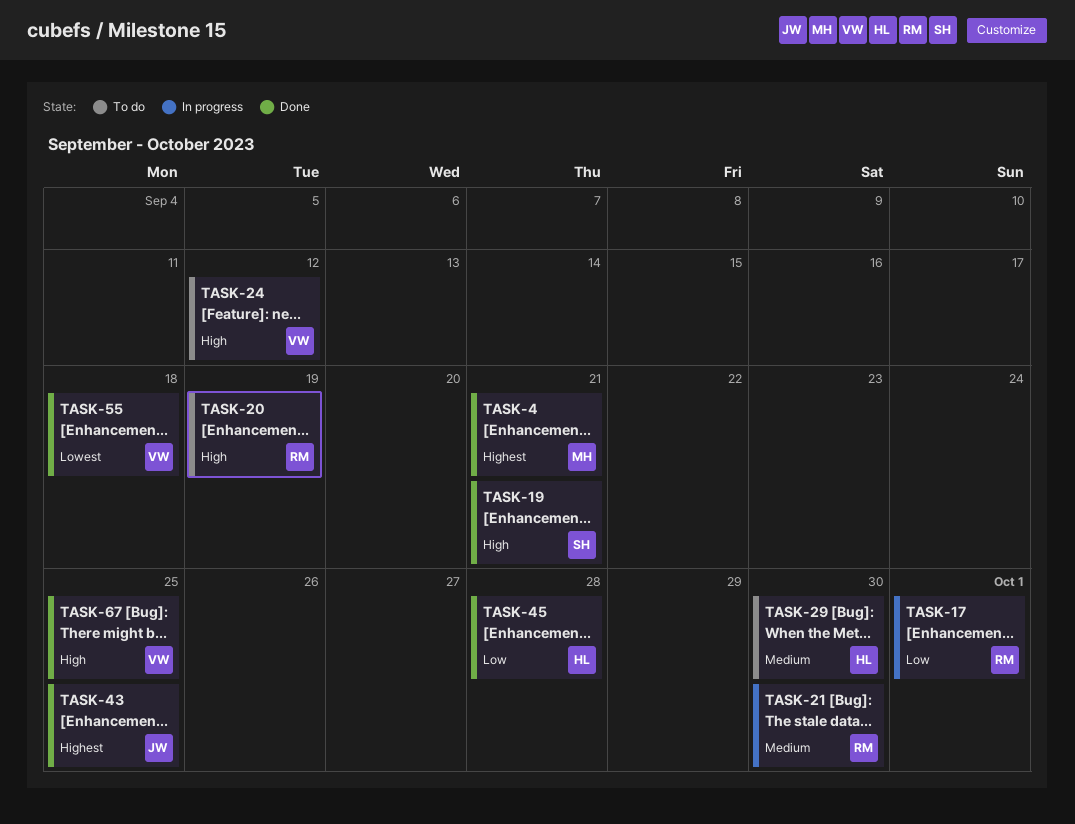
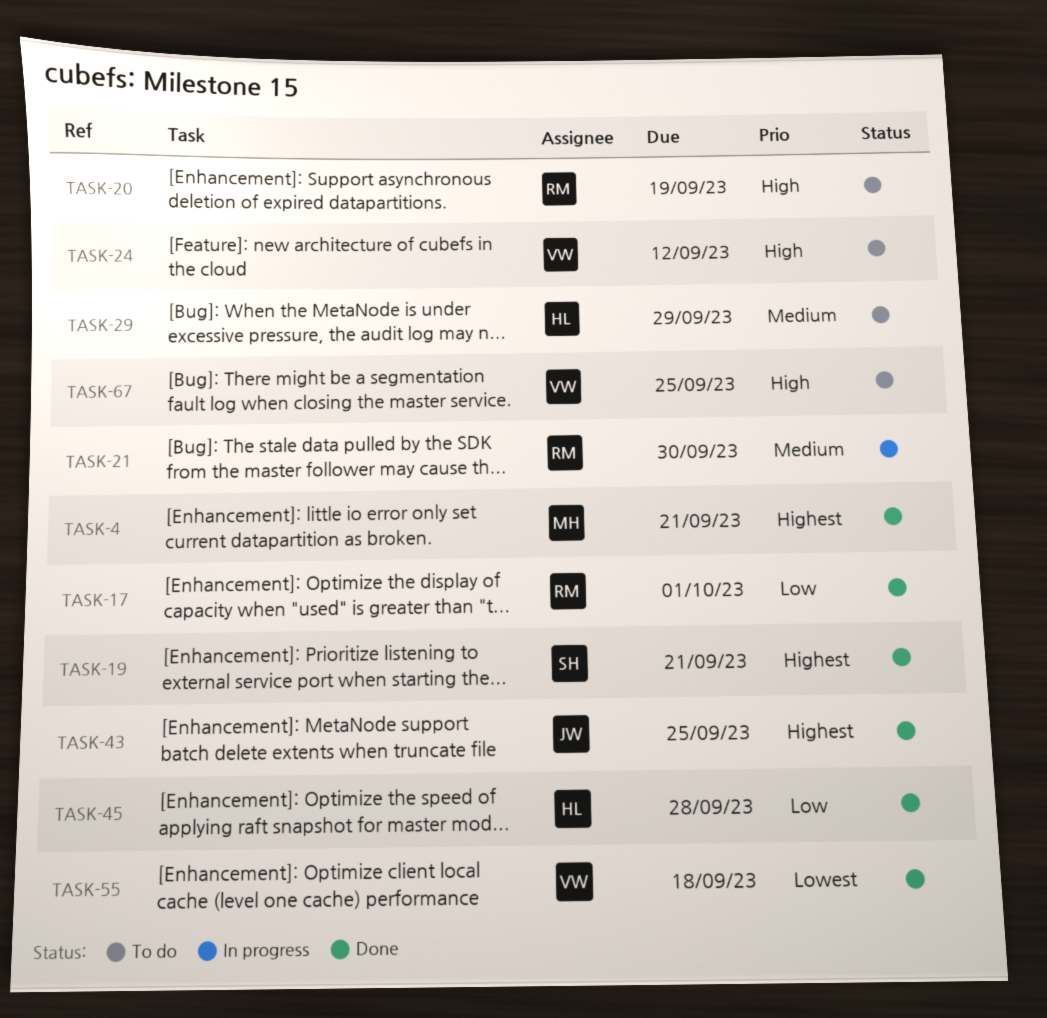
TASK-17, status: In progress -> Done
TASK-19, priority: High -> Highest
TASK-29, due: Sep 30 -> Sep 29
TASK-67, status: Done -> To do

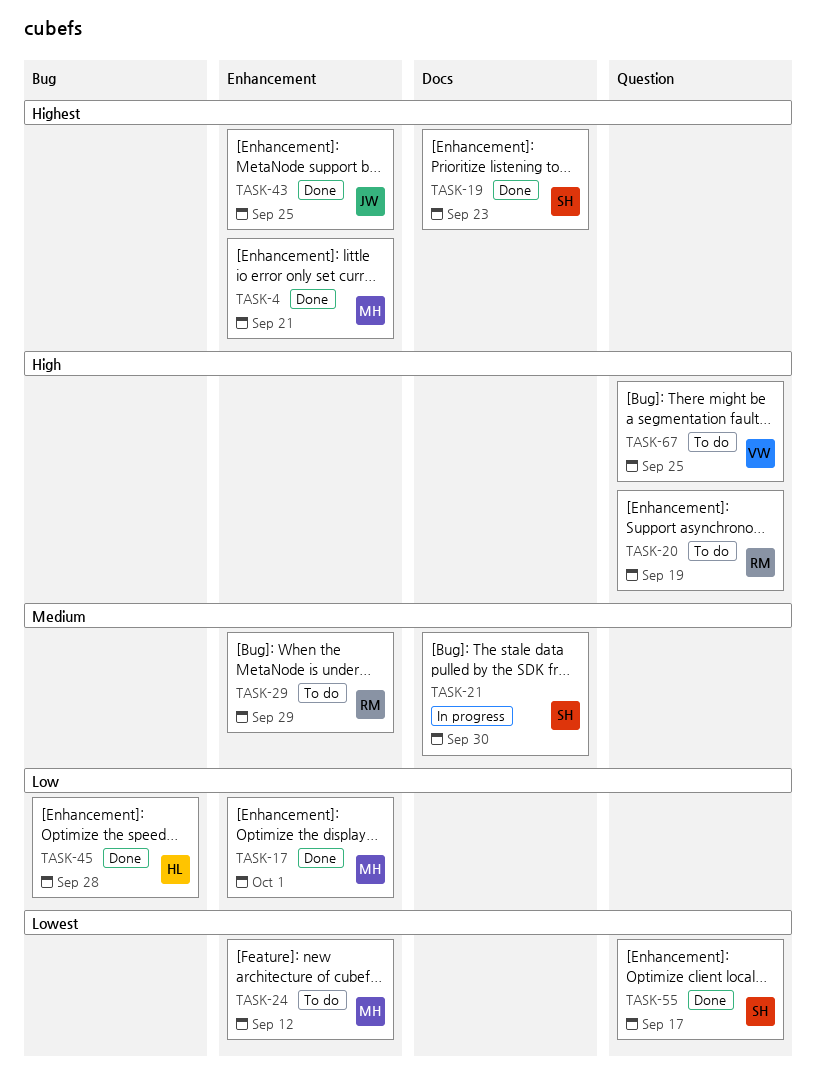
TASK-17, owner: RM -> MH
TASK-19, due: Sep 21 -> Sep 23
TASK-21, owner: RM -> SH
TASK-24, owner: VW -> MH
TASK-24, priority: High -> Lowest
TASK-29, owner: HL -> RM
TASK-55, owner: VW -> SH
TASK-55, due: Sep 18 -> Sep 17

